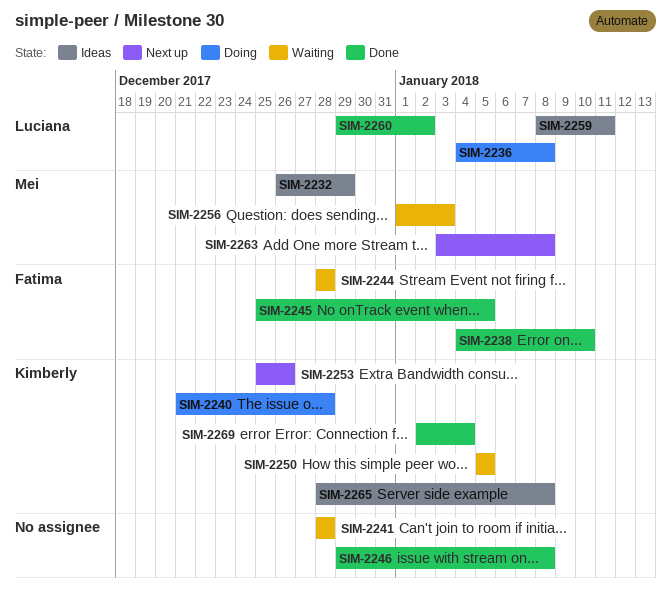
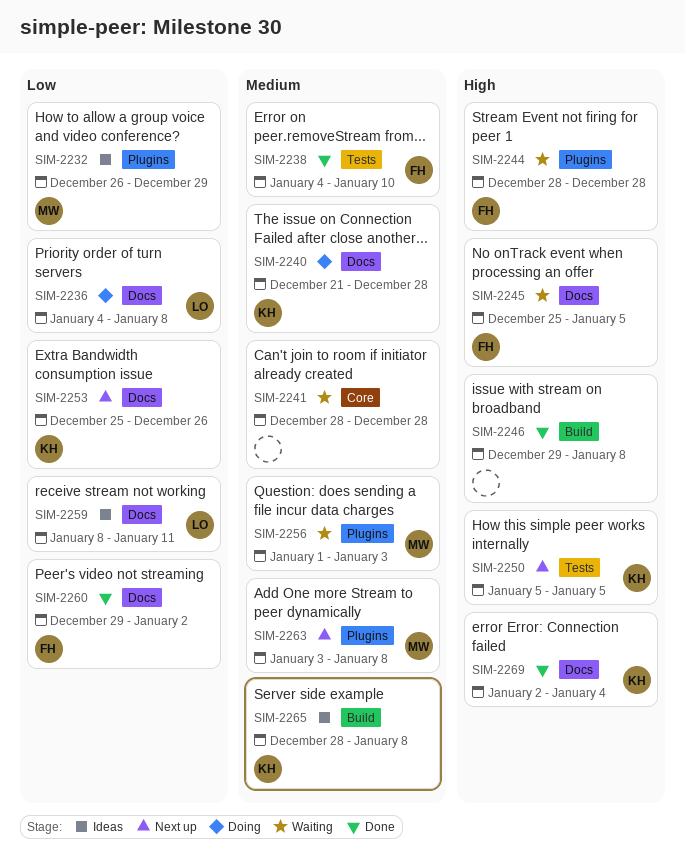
SIM-2245, status: Done -> Waiting
SIM-2250, status: Waiting -> Next up
SIM-2260, owner: Luciana -> Fatima

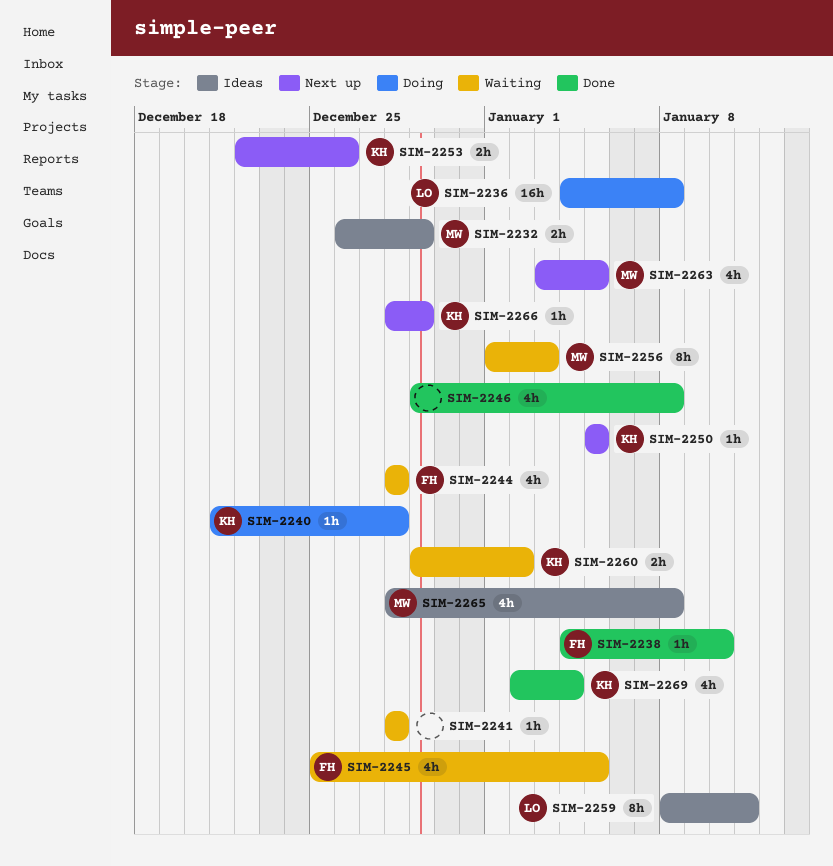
SIM-2253, start: Dec 25 -> Dec 22
SIM-2260, status: Done -> Waiting
SIM-2260, owner: FH -> KH
SIM-2263, due: Jan 8 -> Jan 5
SIM-2265, owner: KH -> MW
SIM-2266: none -> present

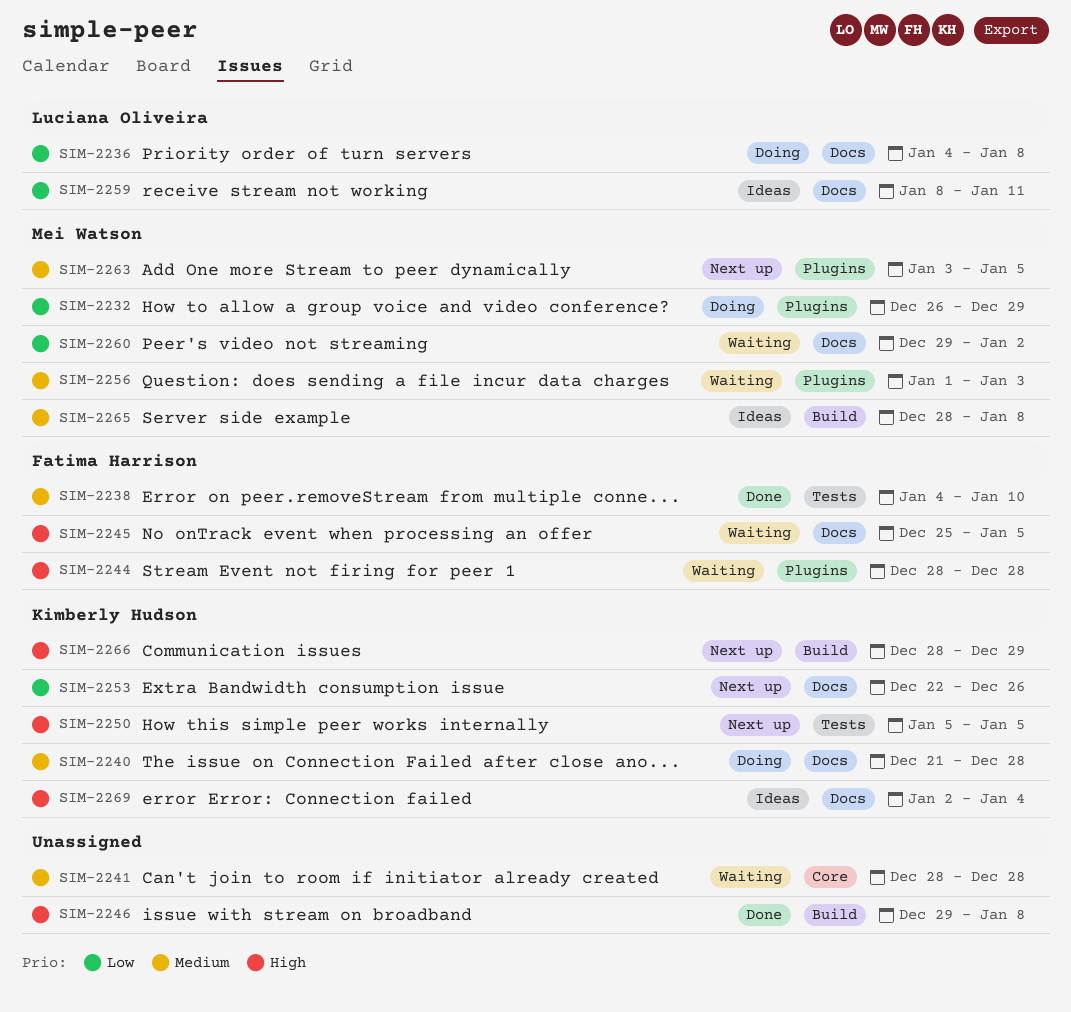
SIM-2232, status: Ideas -> Doing
SIM-2260, owner: Kimberly Hudson -> Mei Watson
SIM-2269, status: Done -> Ideas

